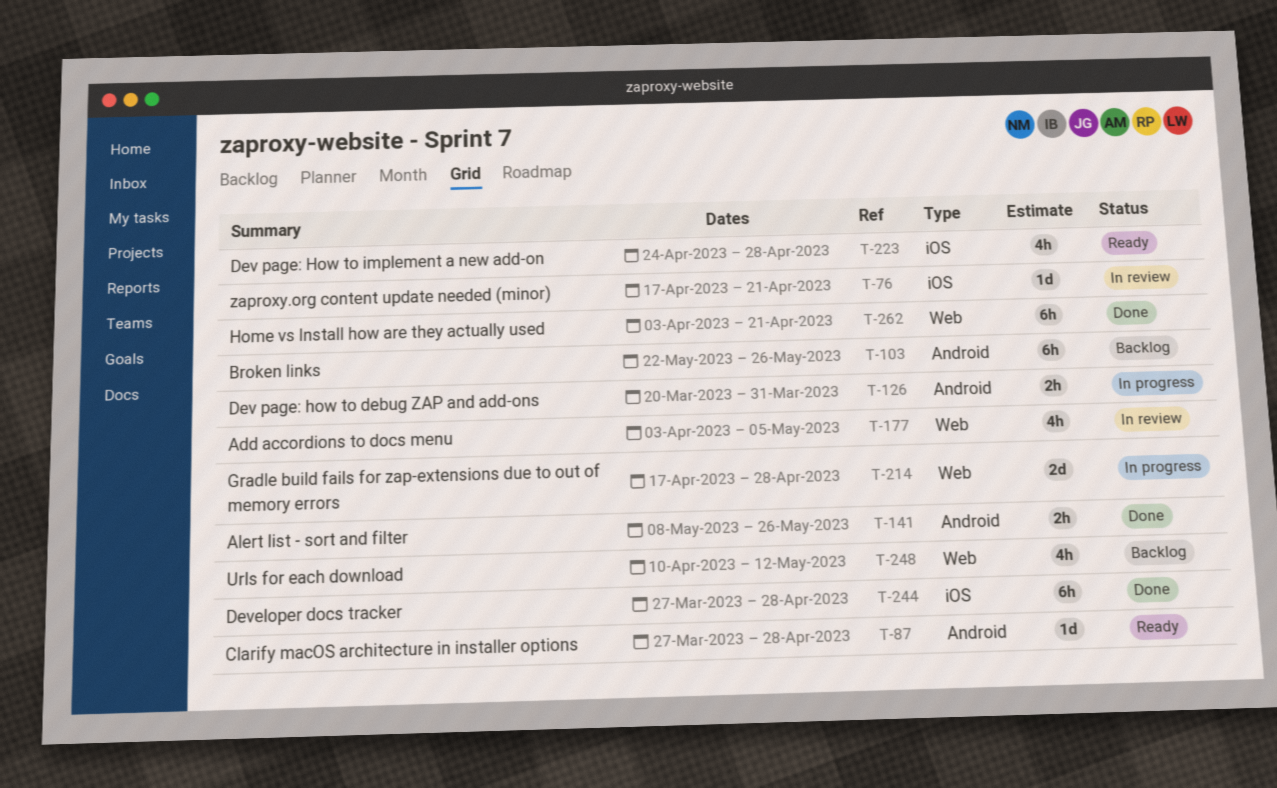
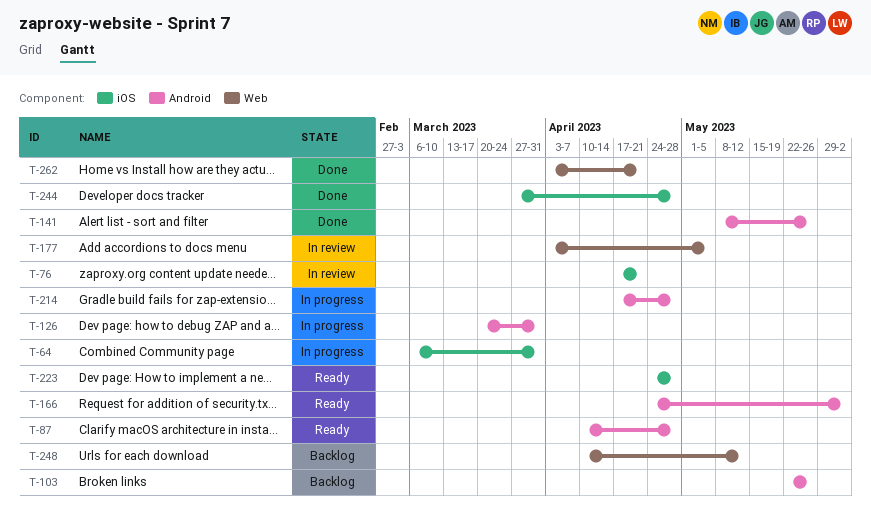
T-64: none -> present
T-87, start: Mar 27 -> Apr 10
T-166: none -> present
T-214, label: Web -> Android

